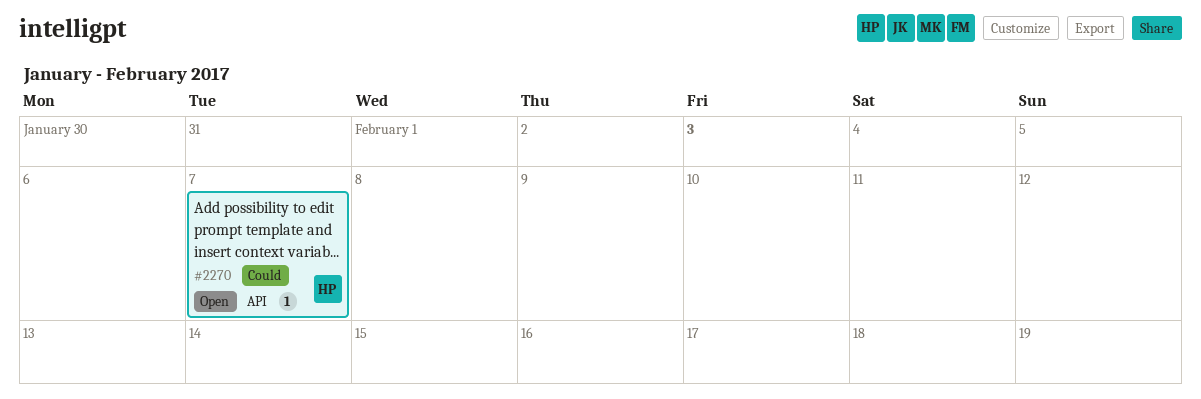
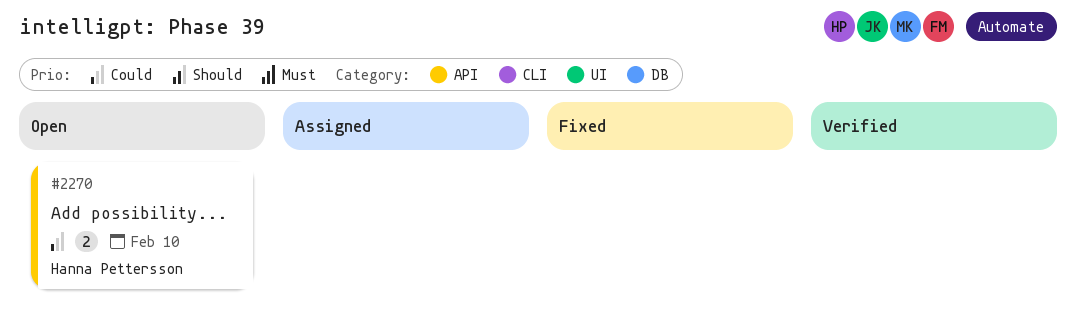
#2270, estimate: 1 -> 2
#2270, due: Feb 7 -> Feb 10

